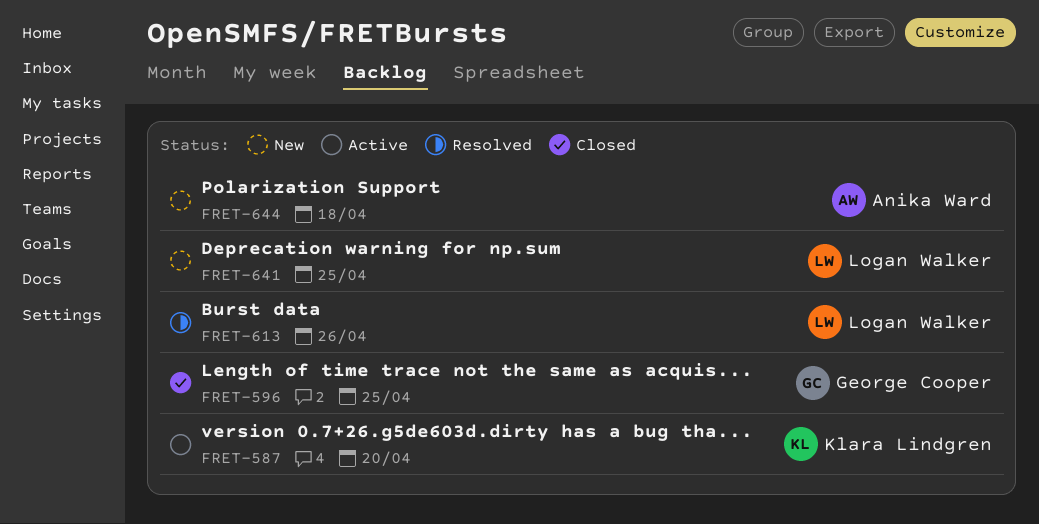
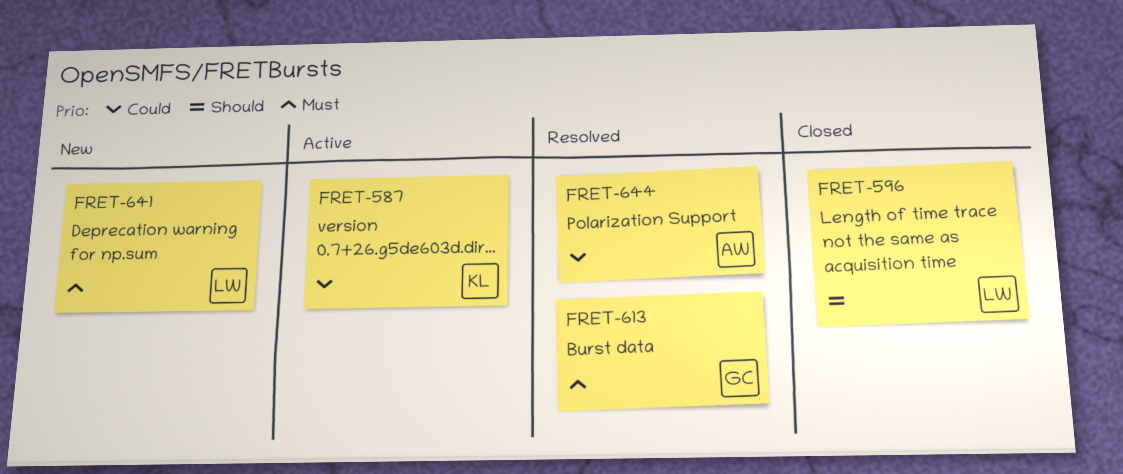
FRET-596, owner: George Cooper -> Logan Walker
FRET-613, owner: Logan Walker -> George Cooper
FRET-644, status: New -> Resolved

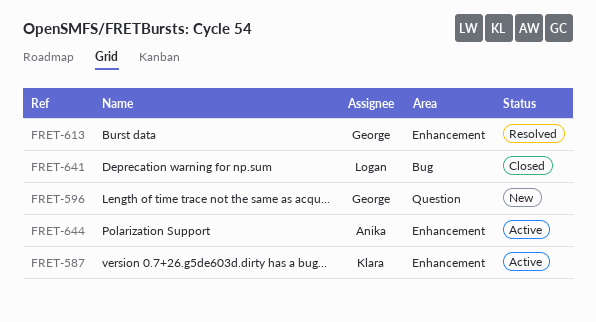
FRET-596, status: Closed -> New
FRET-596, owner: Logan -> George
FRET-641, status: New -> Closed
FRET-644, status: Resolved -> Active

